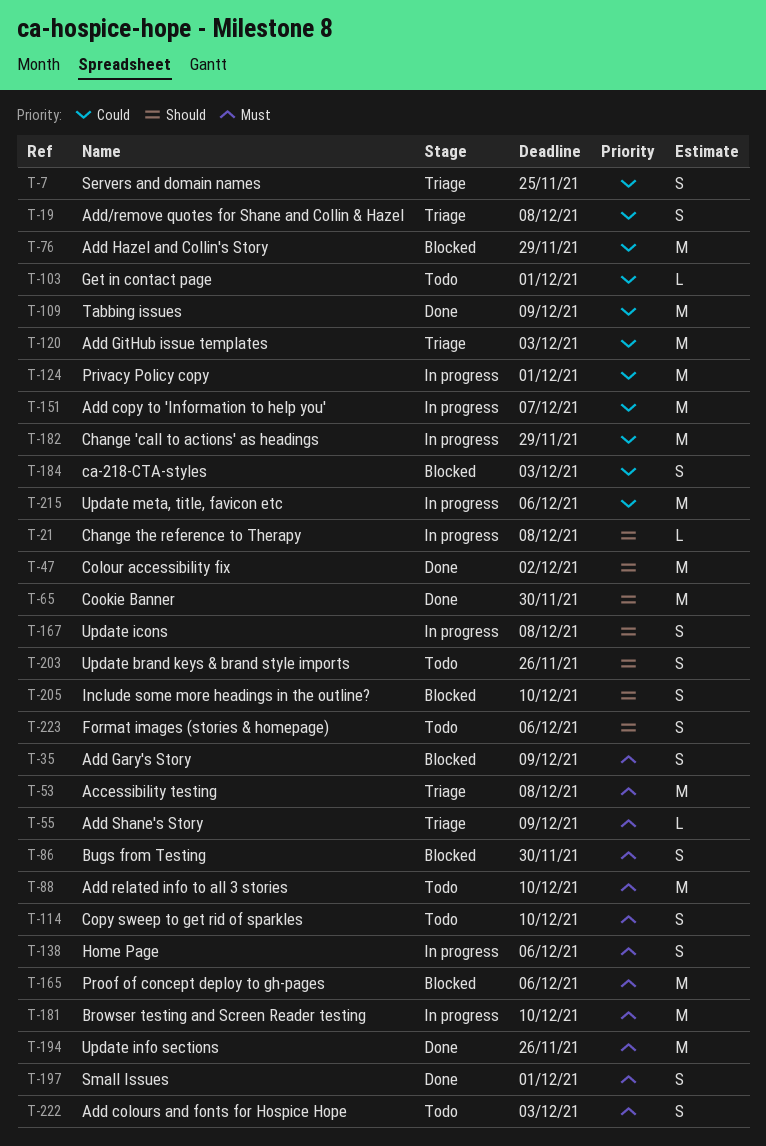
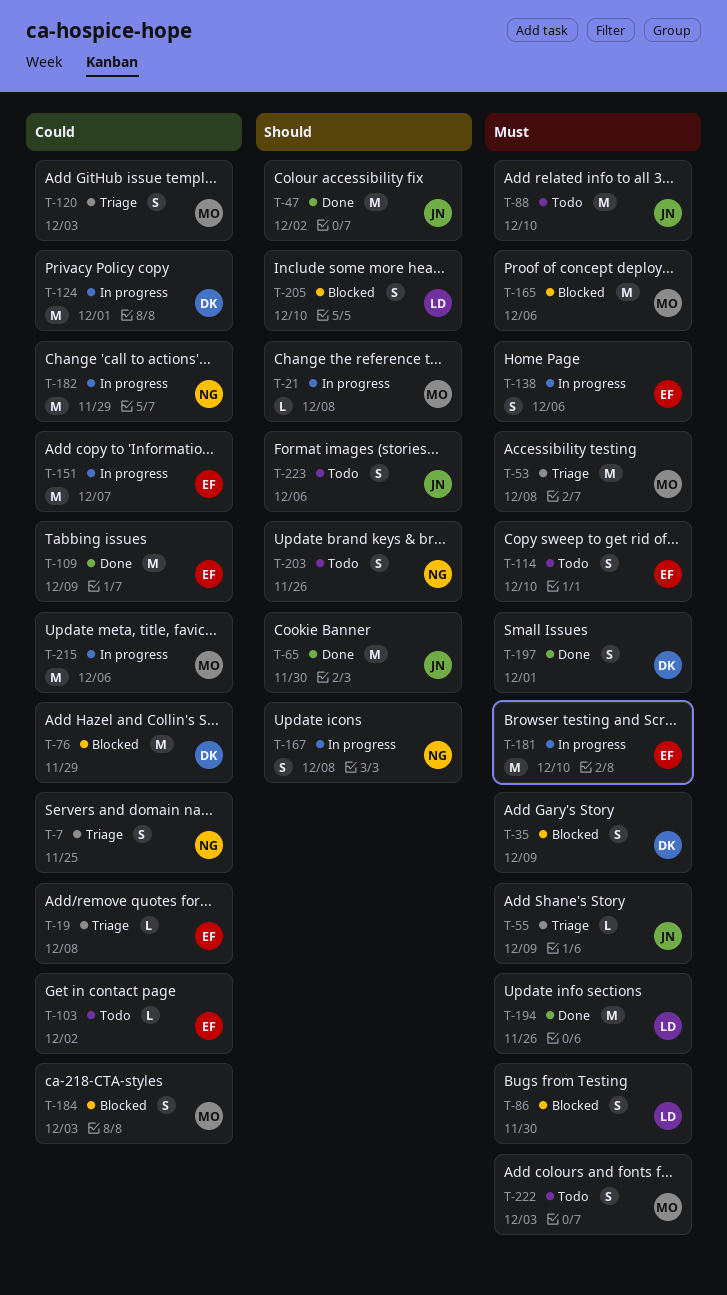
T-19, estimate: S -> L
T-103, due: Dec 1 -> Dec 2
T-120, estimate: M -> S

